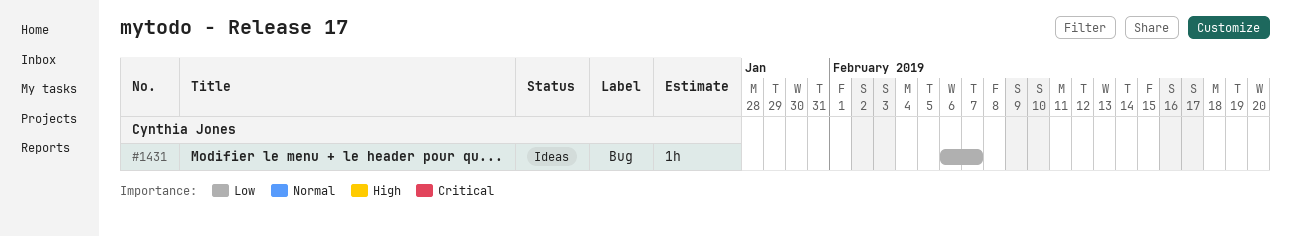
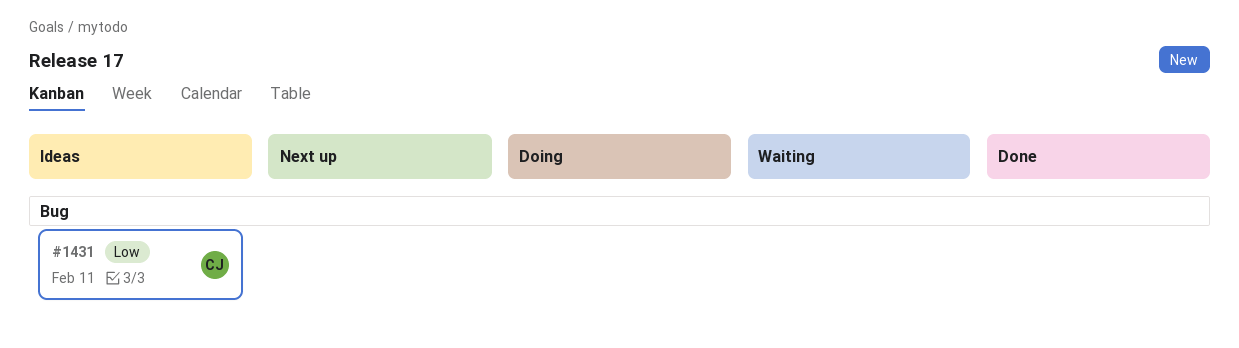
#1431, due: Feb 7 -> Feb 11

